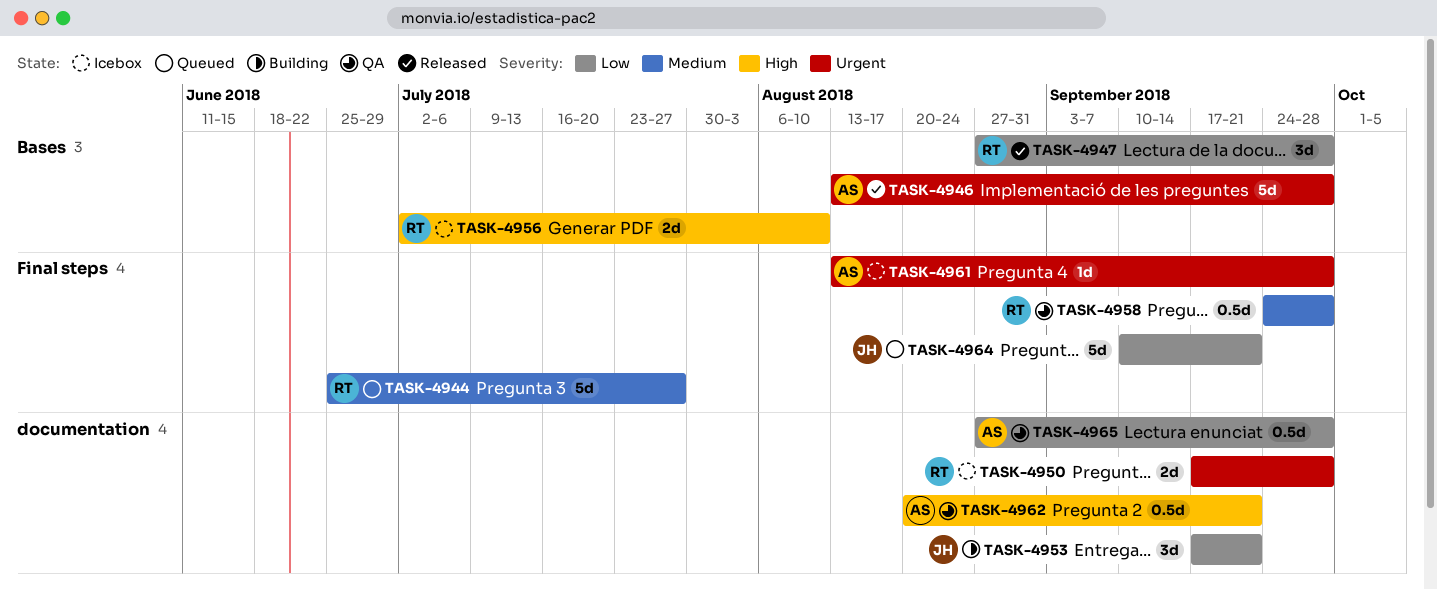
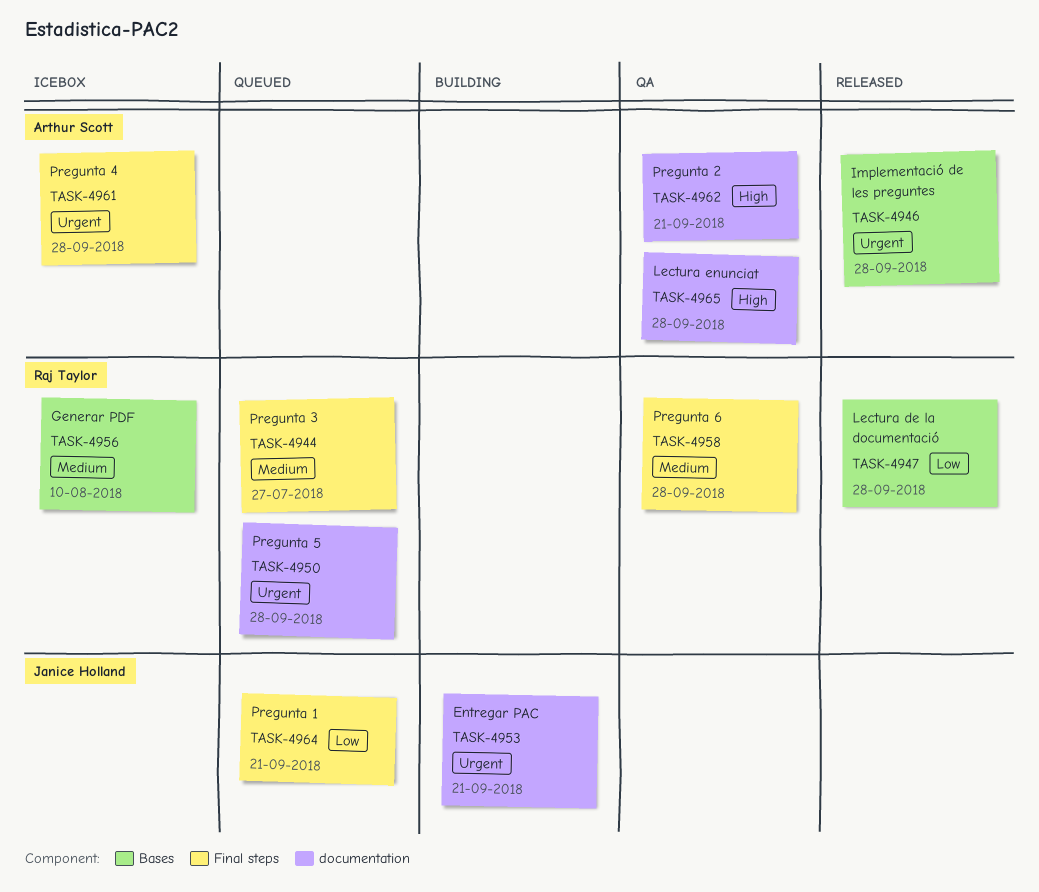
TASK-4950, status: Icebox -> Queued
TASK-4953, priority: Low -> Urgent
TASK-4956, priority: High -> Medium
TASK-4965, priority: Low -> High

